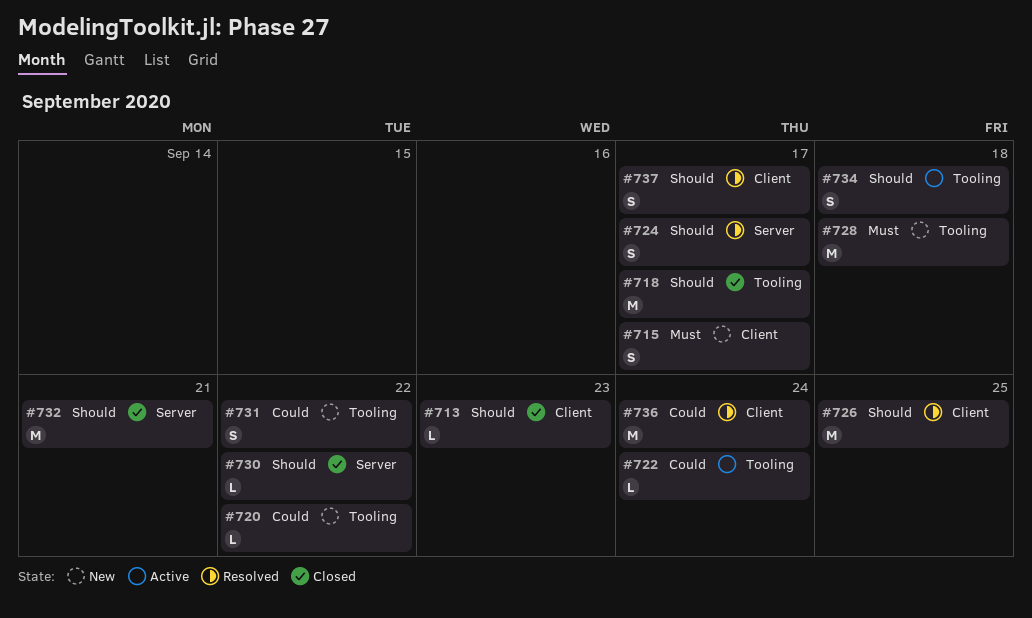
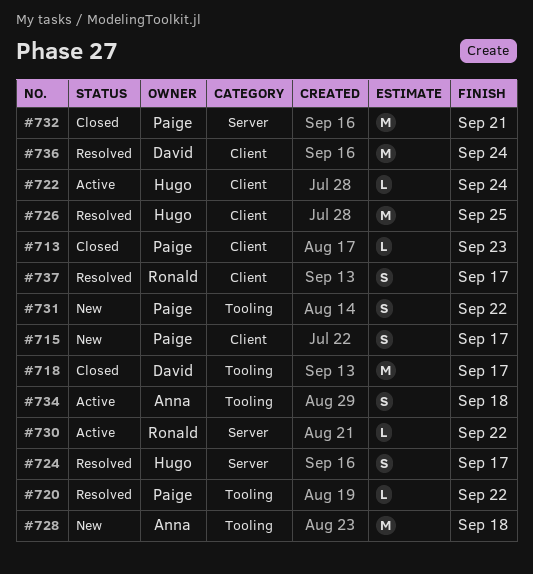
#720, status: New -> Resolved
#722, label: Tooling -> Client
#730, status: Closed -> Active

